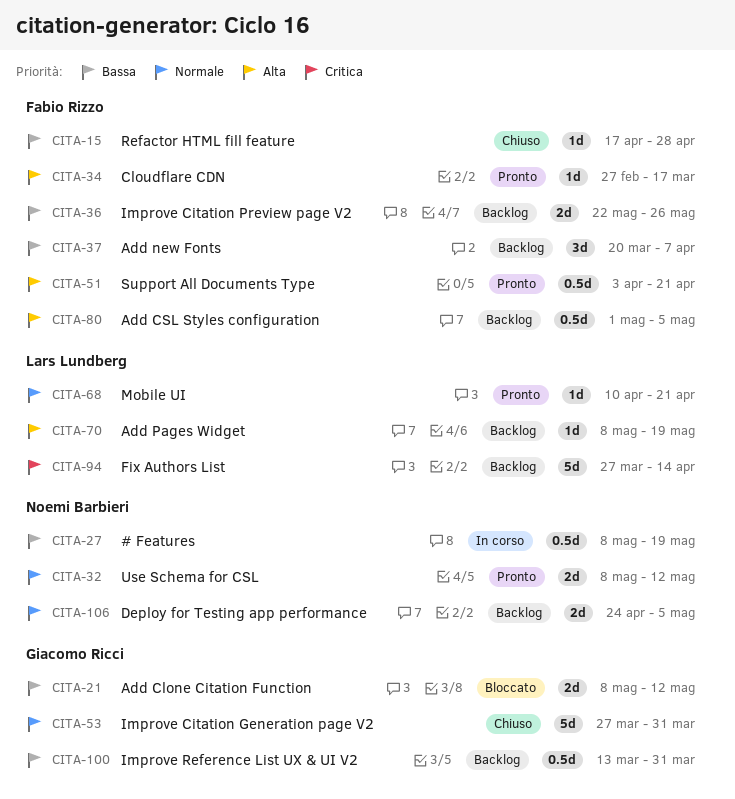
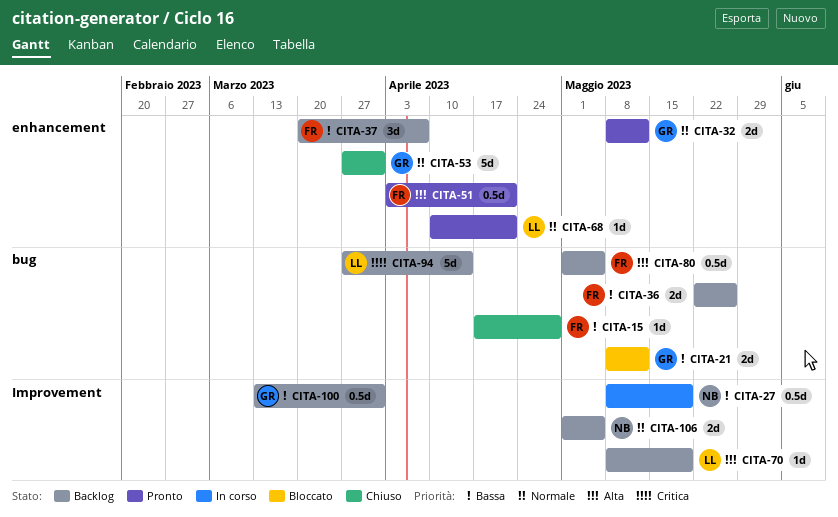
CITA-32, owner: Noemi Barbieri -> Giacomo Ricci
CITA-34: present -> none
CITA-106, start: Apr 24 -> May 1

